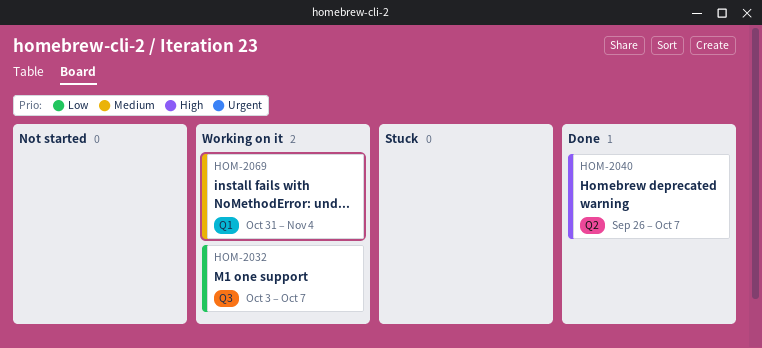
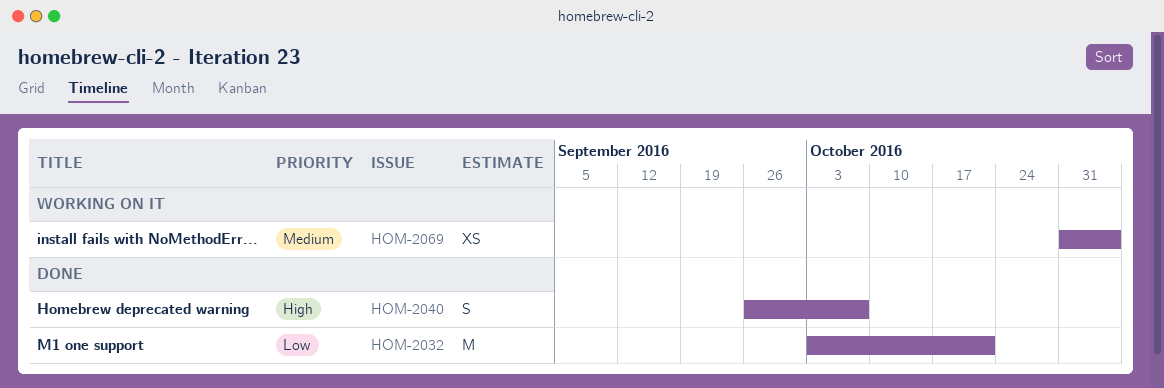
HOM-2032, status: Working on it -> Done
HOM-2032, due: Oct 7 -> Oct 21

